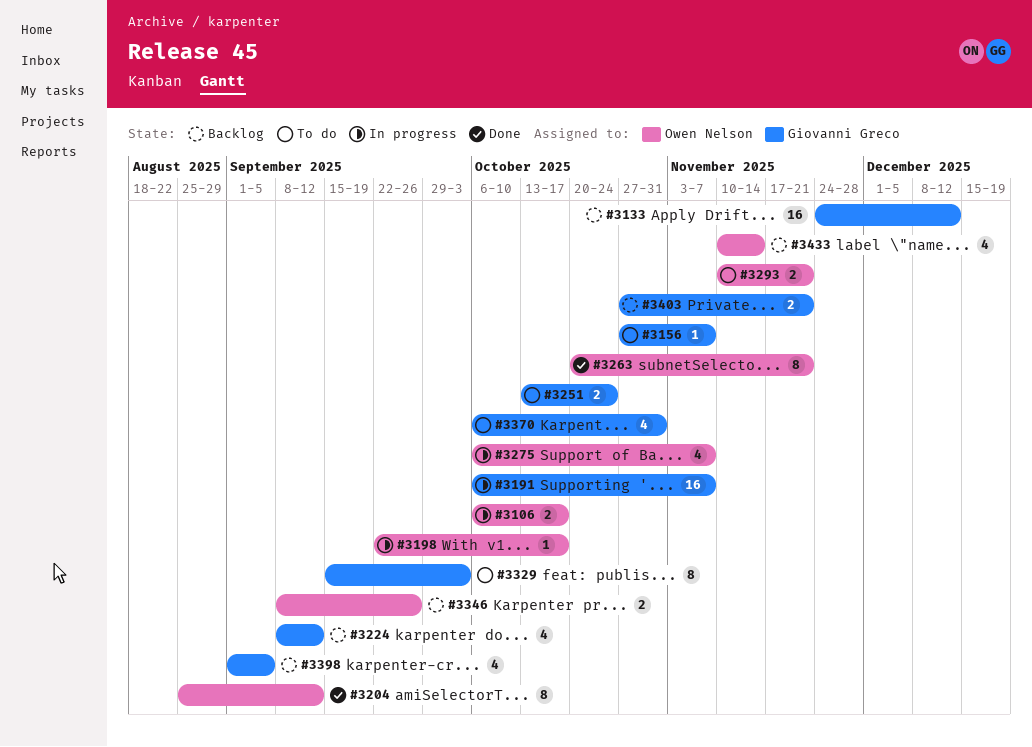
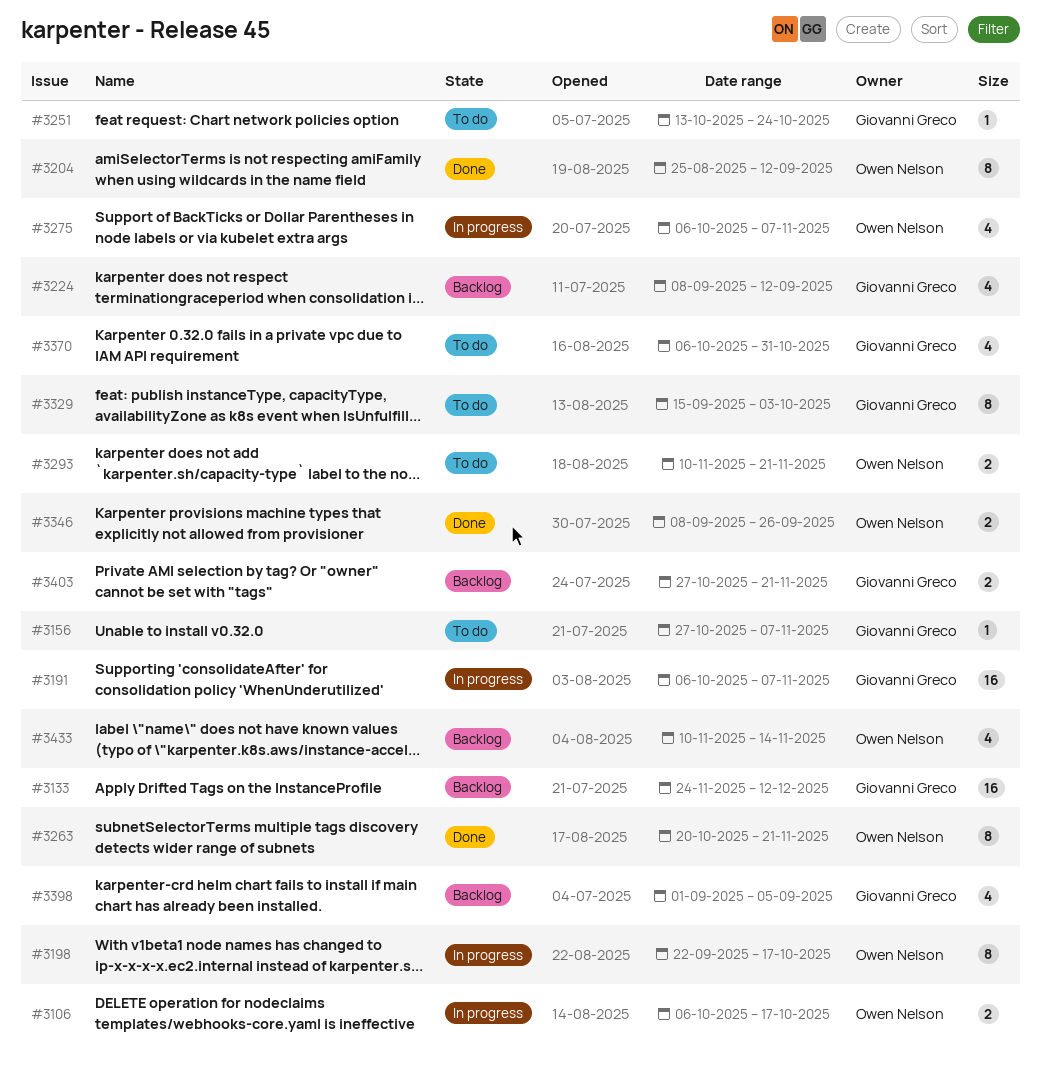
#3198, estimate: 1 -> 8
#3251, estimate: 2 -> 1
#3346, status: Backlog -> Done

